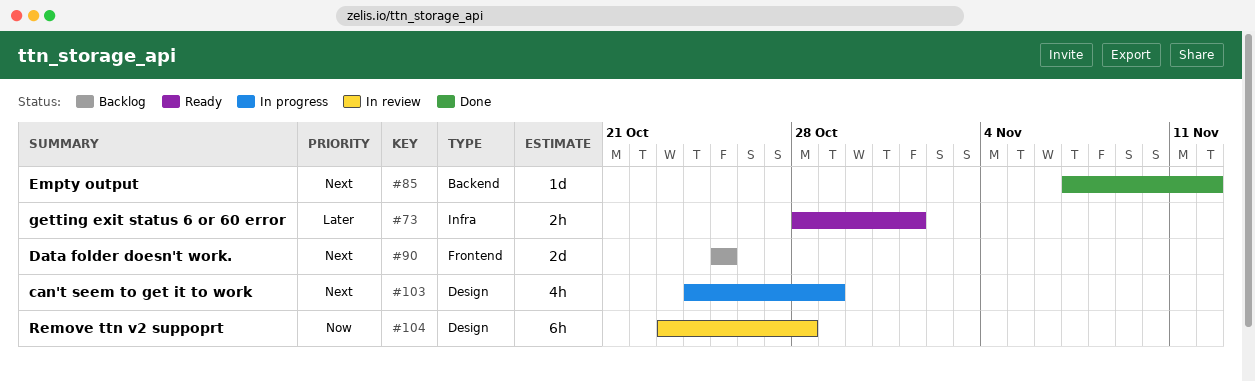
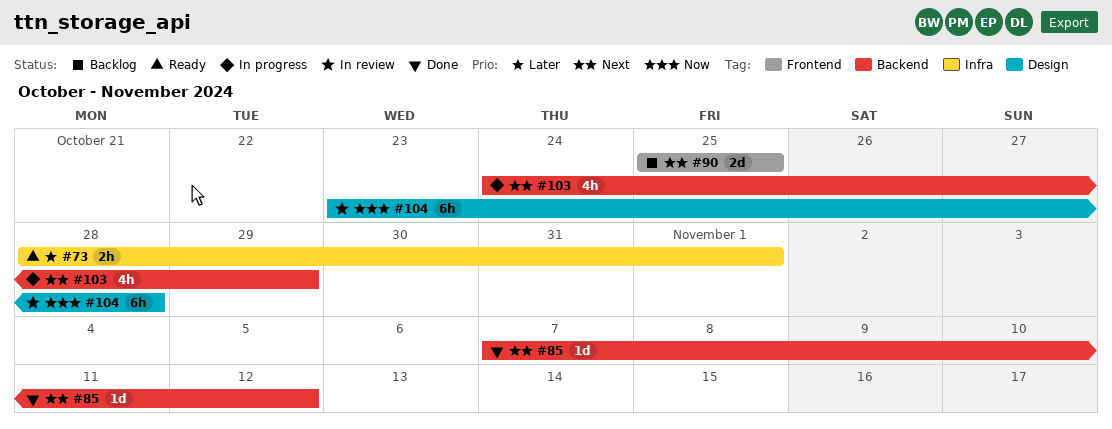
#103, label: Design -> Backend

